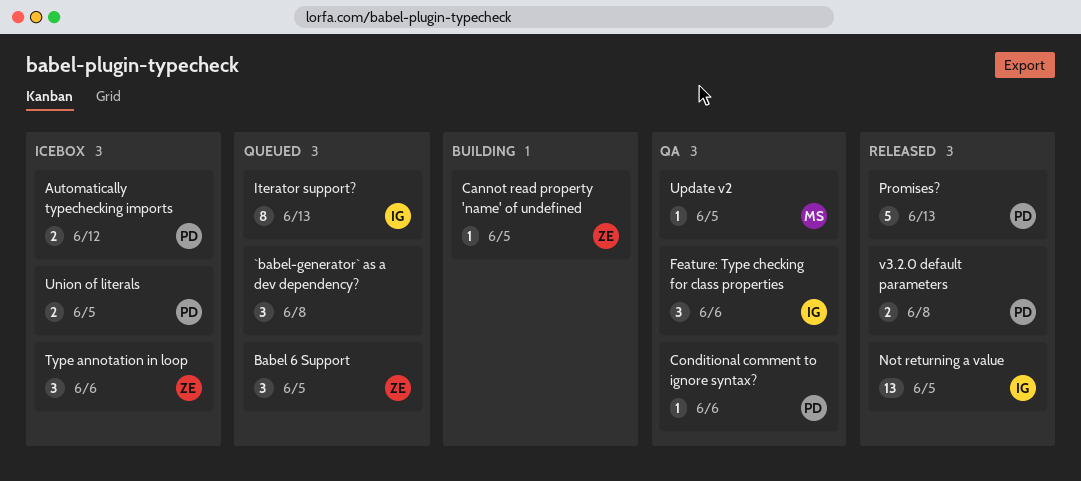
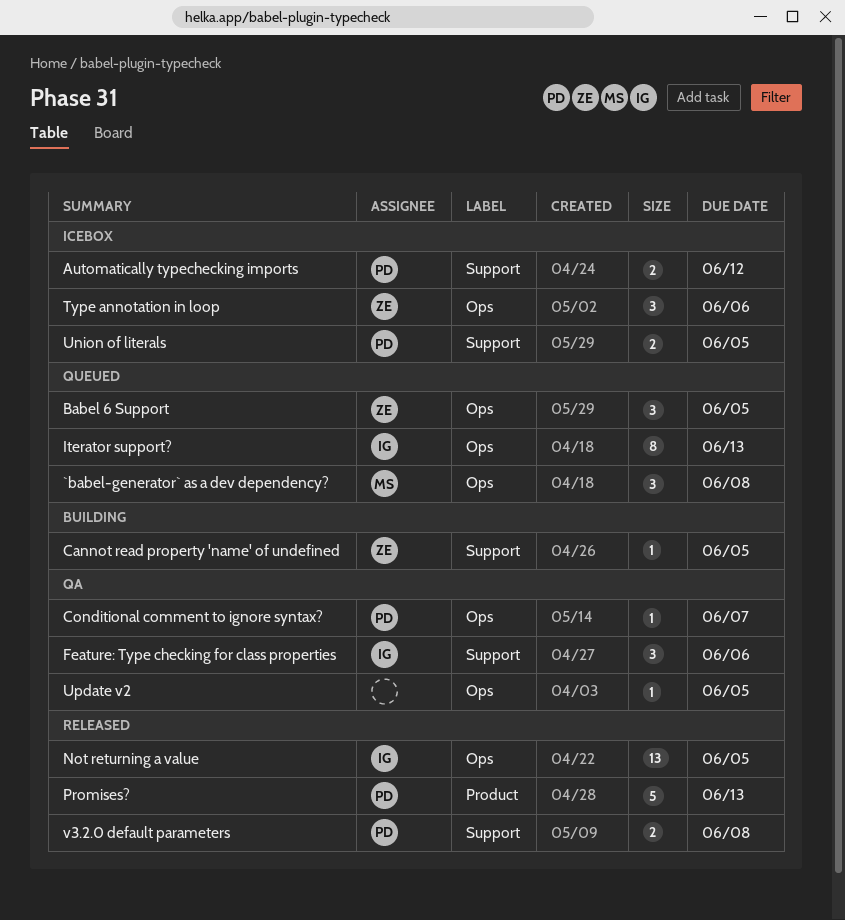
`babel-generator` as a dev dependency?, owner: none -> MS
Conditional comment to ignore syntax?, due: Jun 6 -> Jun 7
Update v2, owner: MS -> none

